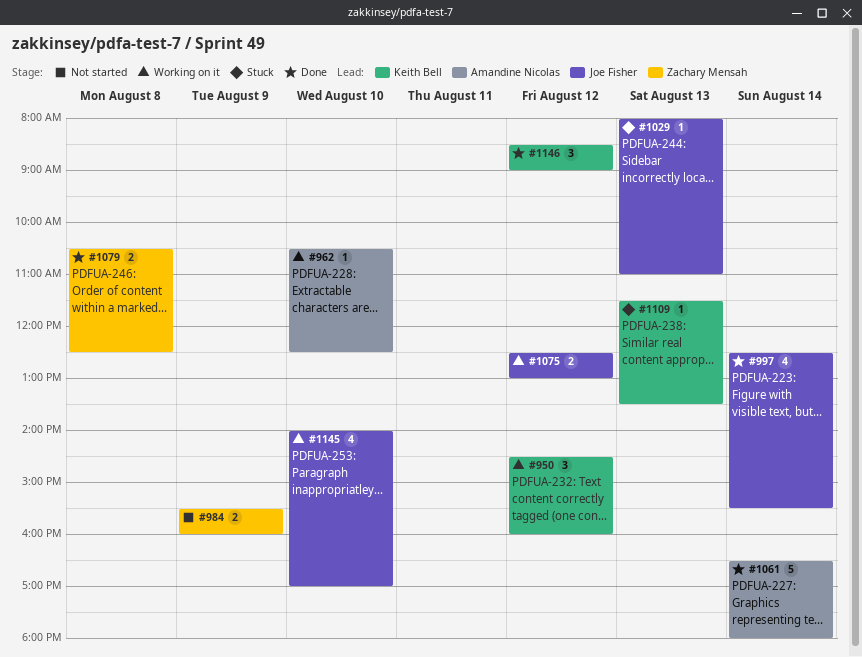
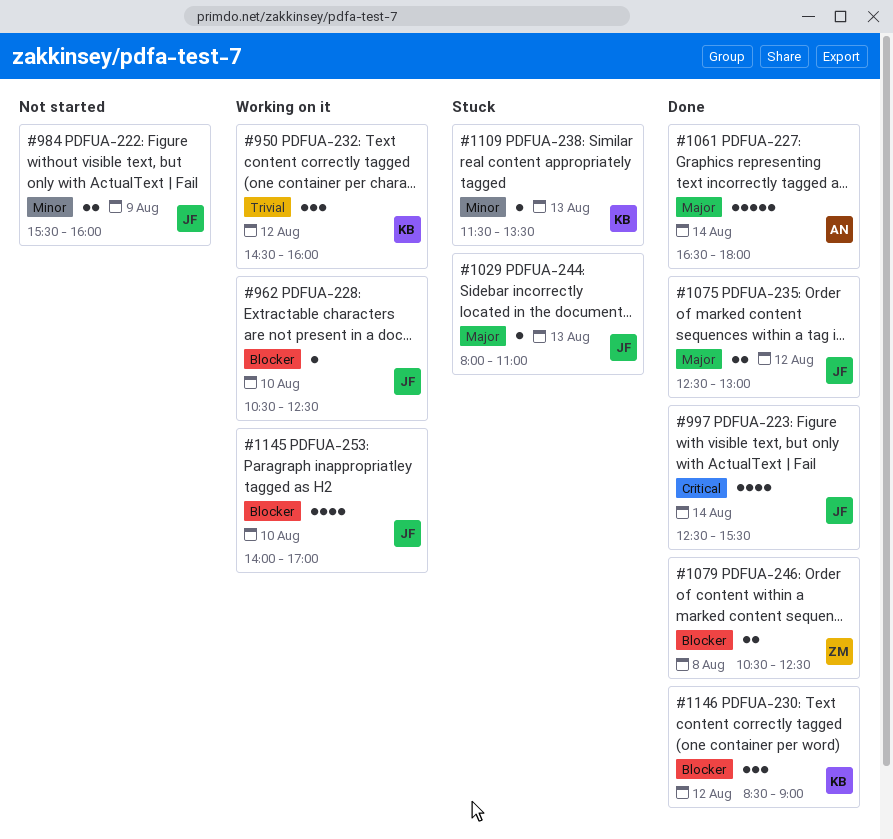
#962, owner: Amandine Nicolas -> Joe Fisher
#984, owner: Zachary Mensah -> Joe Fisher
#1075, status: Working on it -> Done

